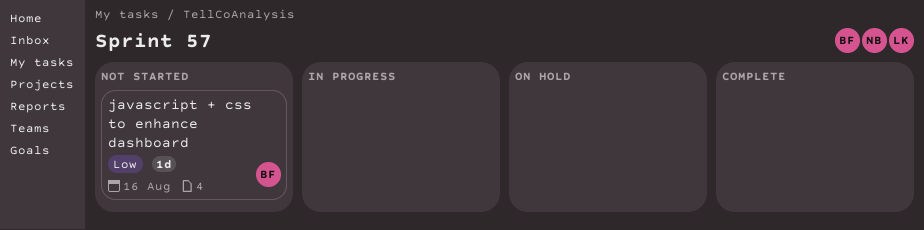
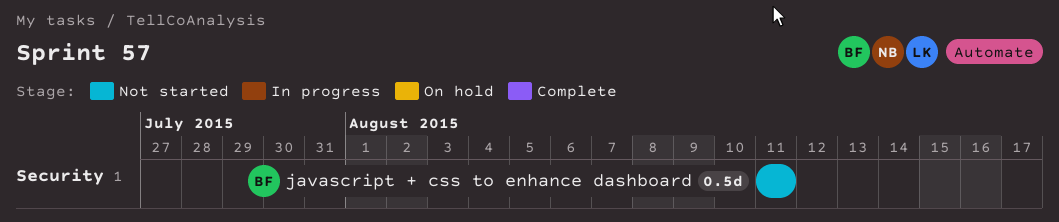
javascript + css to enhance dashboard, estimate: 1d -> 0.5d
javascript + css to enhance dashboard, due: Aug 16 -> Aug 11

